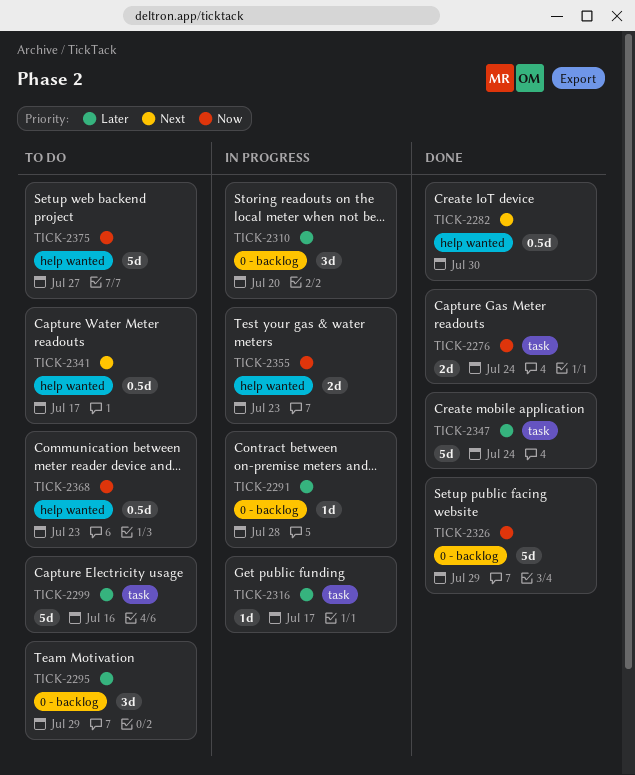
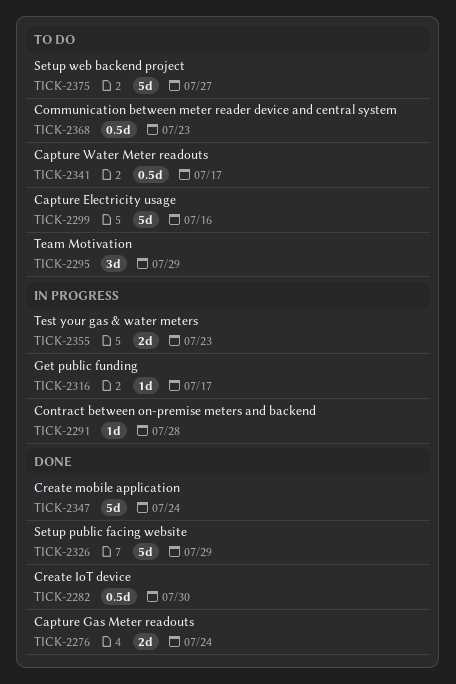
TICK-2310: present -> none

